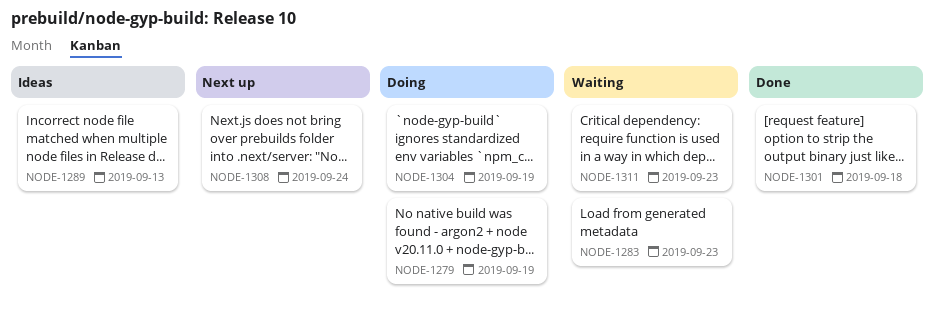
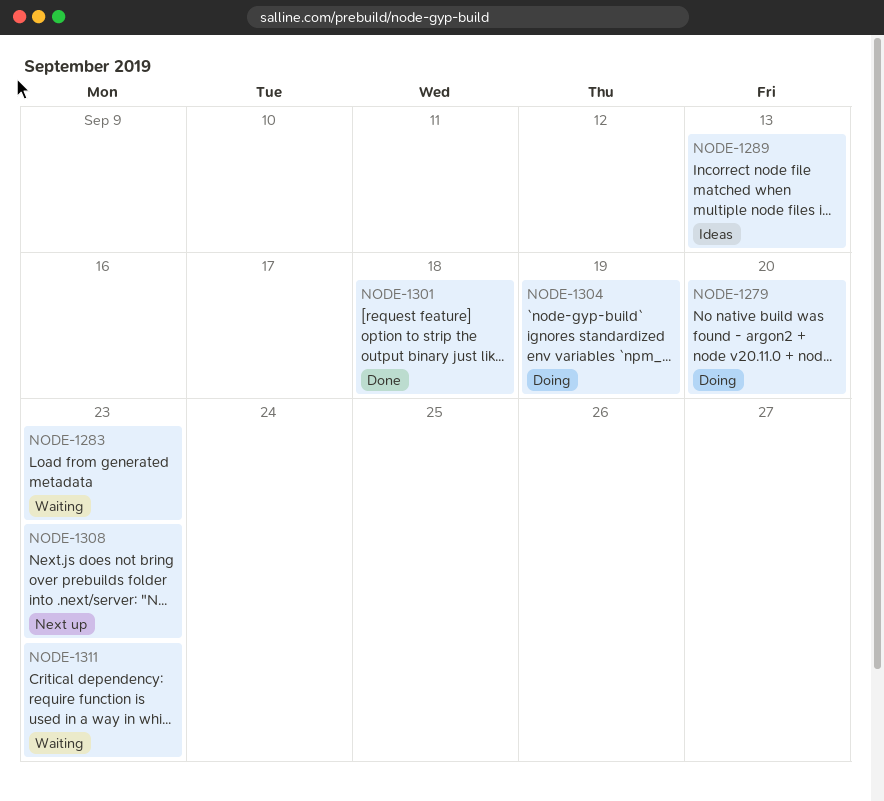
NODE-1279, due: Sep 19 -> Sep 20
NODE-1308, due: Sep 24 -> Sep 23

